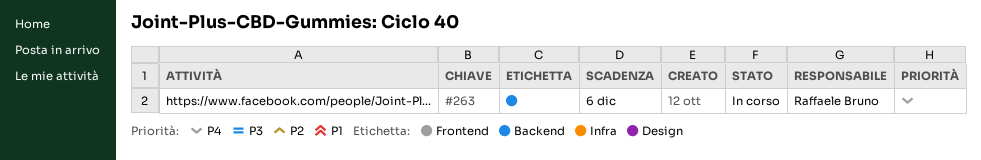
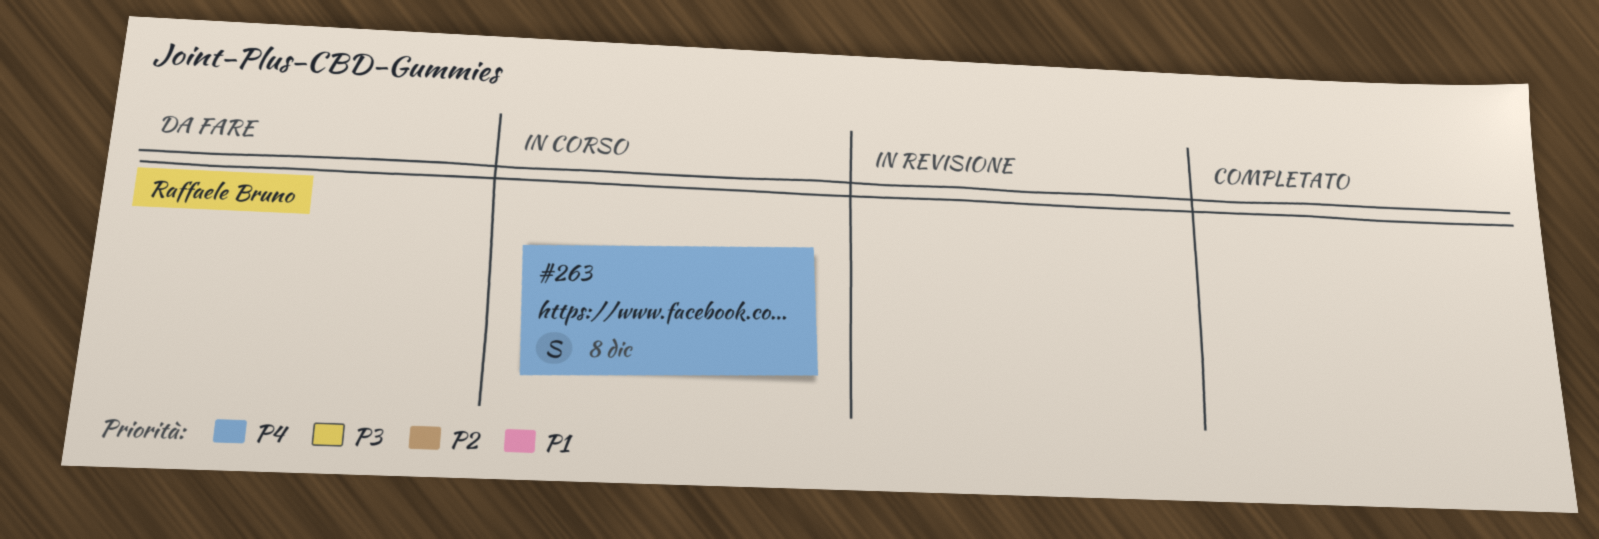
#263, due: Dec 6 -> Dec 8

